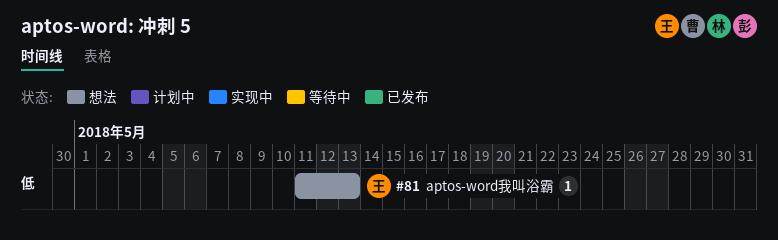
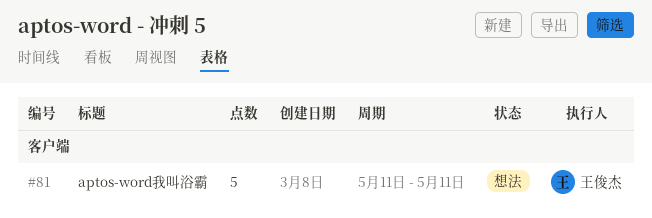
#81, estimate: 1 -> 5
#81, due: May 13 -> May 11

